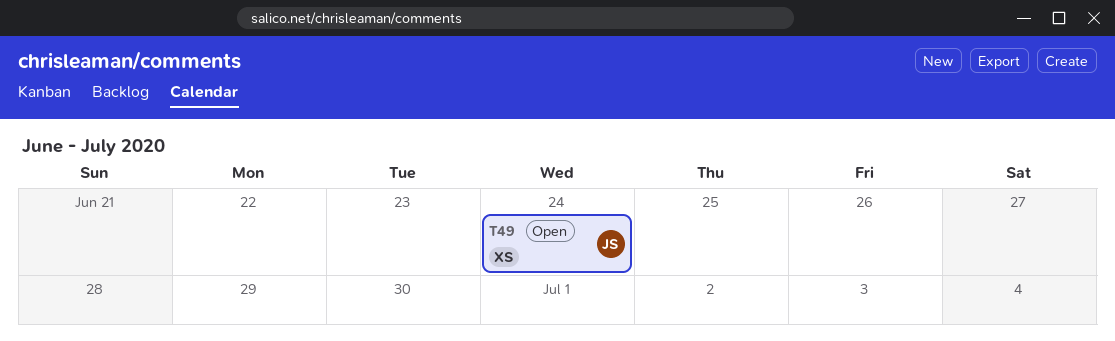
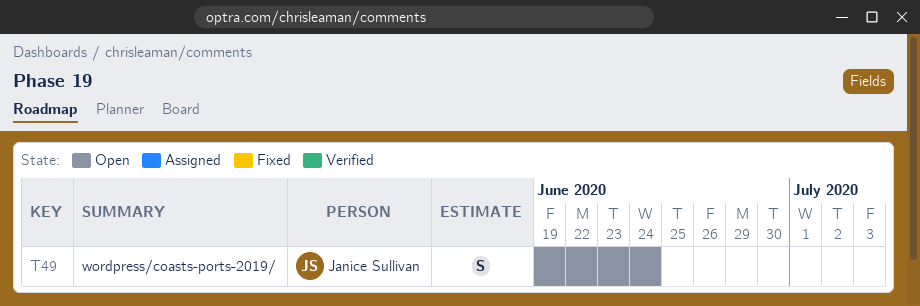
T49, estimate: XS -> S

